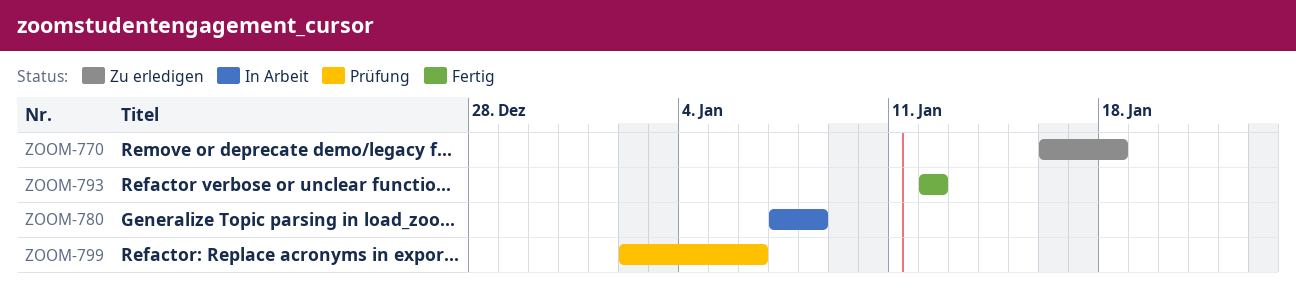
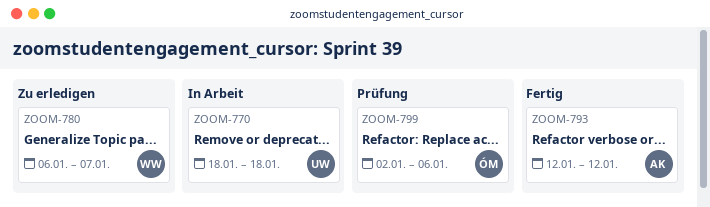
ZOOM-770, status: Zu erledigen -> In Arbeit
ZOOM-770, start: Jan 16 -> Jan 18
ZOOM-780, status: In Arbeit -> Zu erledigen
ZOOM-780, start: Jan 7 -> Jan 6
ZOOM-780, due: Jan 8 -> Jan 7

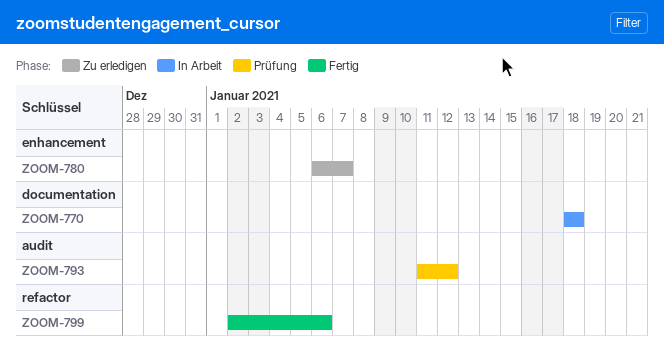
ZOOM-793, status: Fertig -> Prüfung
ZOOM-793, start: Jan 12 -> Jan 11
ZOOM-799, status: Prüfung -> Fertig

